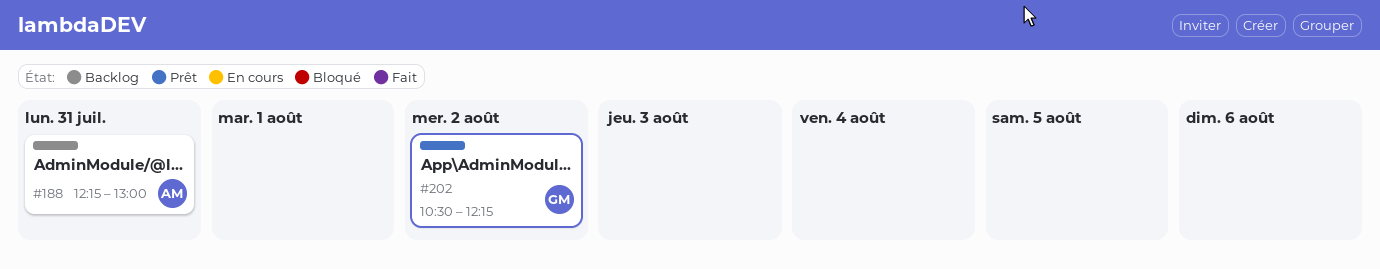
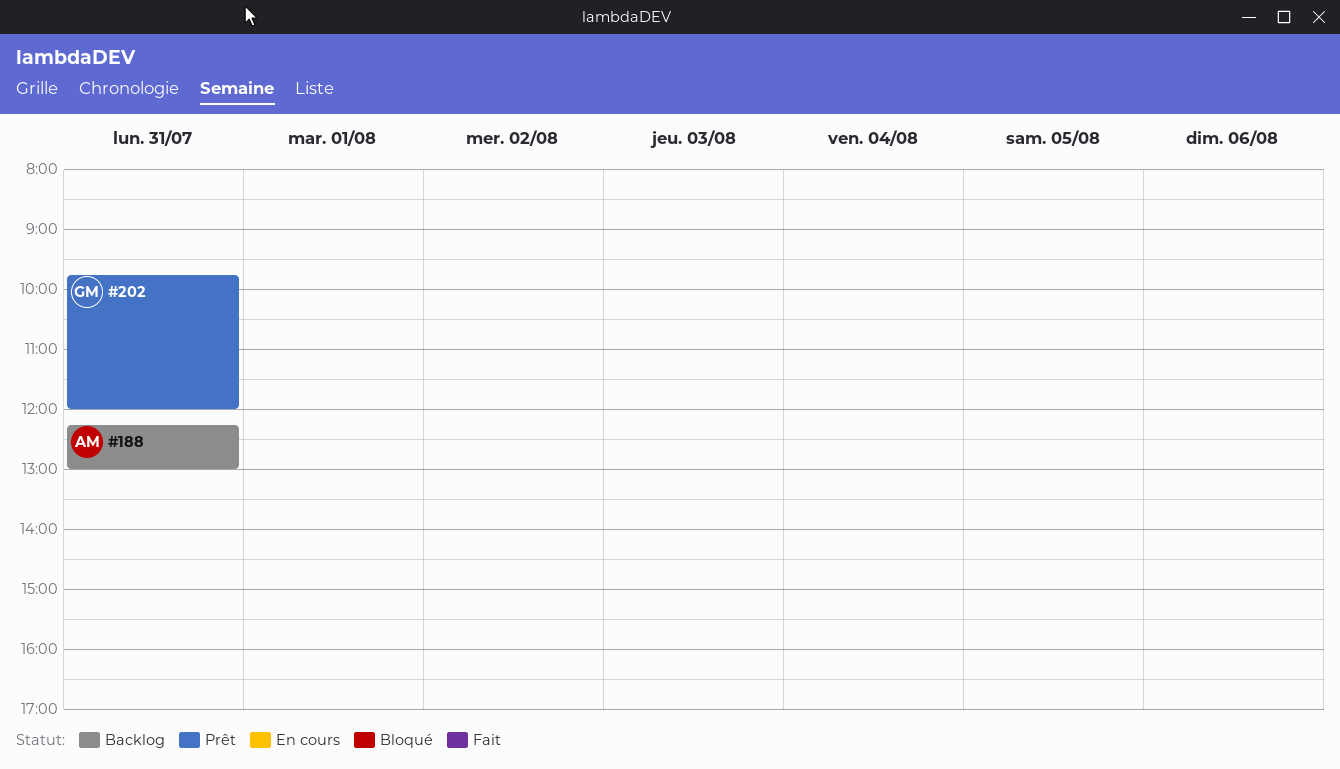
#202, day: Aug 2 -> Jul 31
#202, begins: 10:30 -> 09:45
#202, ends: 12:15 -> 12:00

